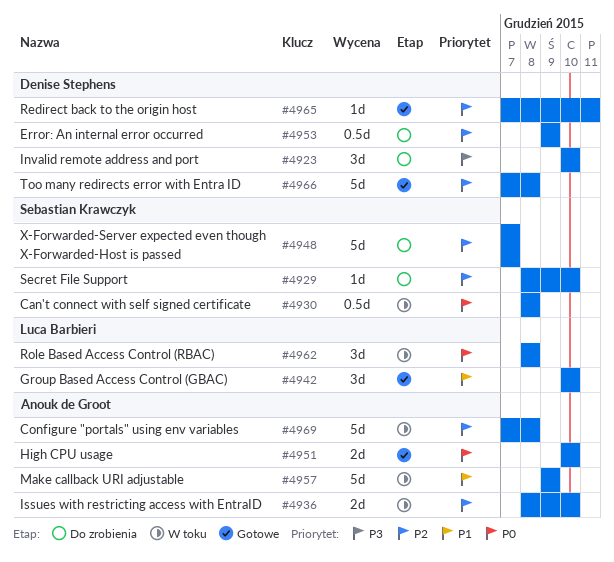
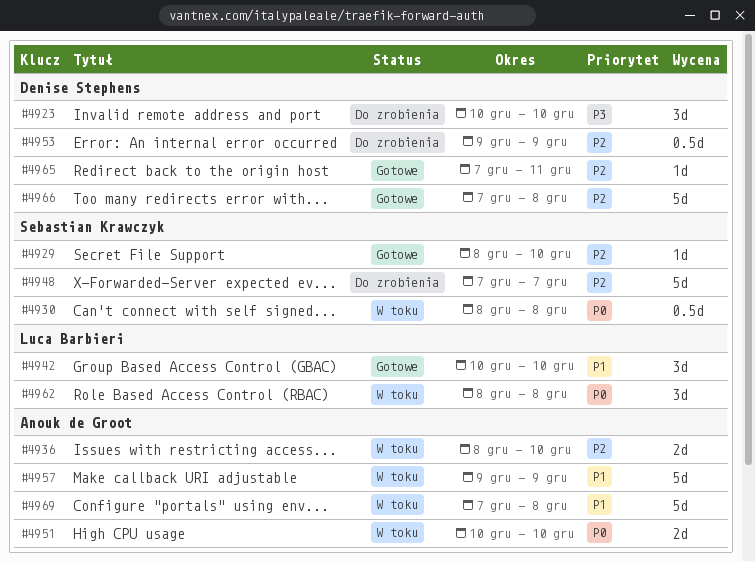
#4929, status: Do zrobienia -> Gotowe
#4951, status: Gotowe -> W toku
#4969, priority: P2 -> P1

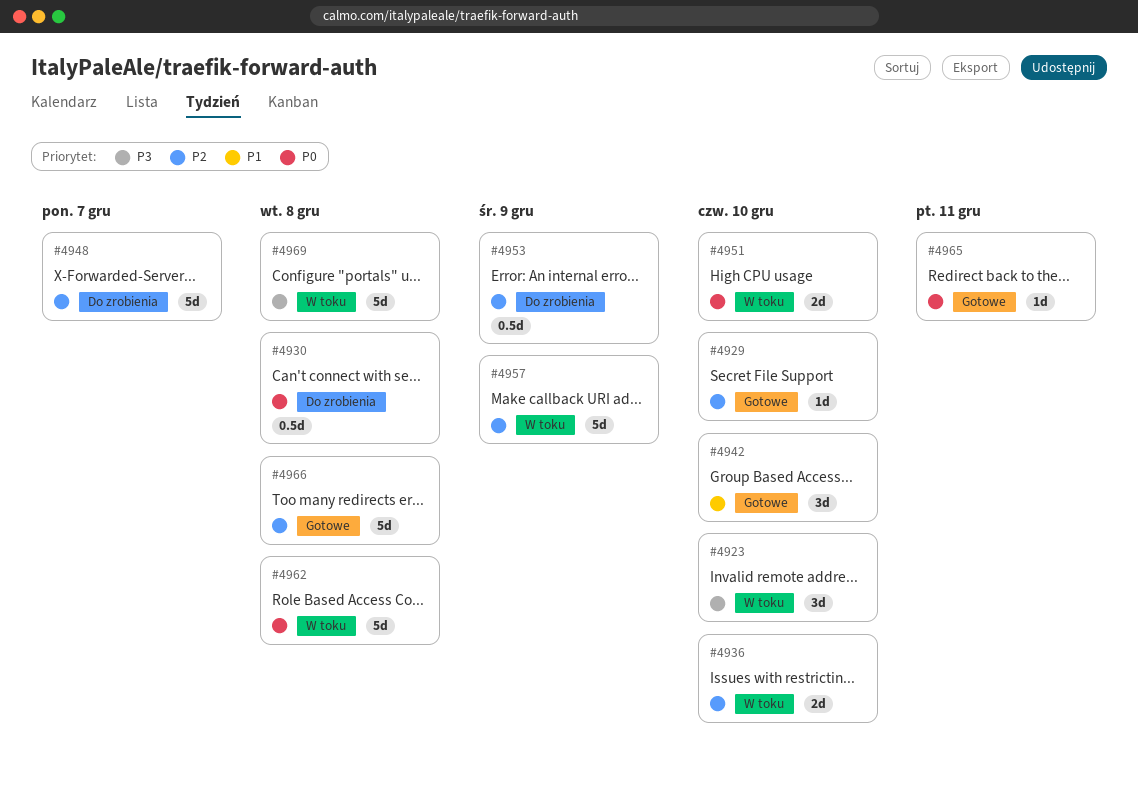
#4923, status: Do zrobienia -> W toku
#4930, status: W toku -> Do zrobienia
#4957, priority: P1 -> P2
#4962, estimate: 3d -> 5d
#4965, priority: P2 -> P0
#4969, priority: P1 -> P3

